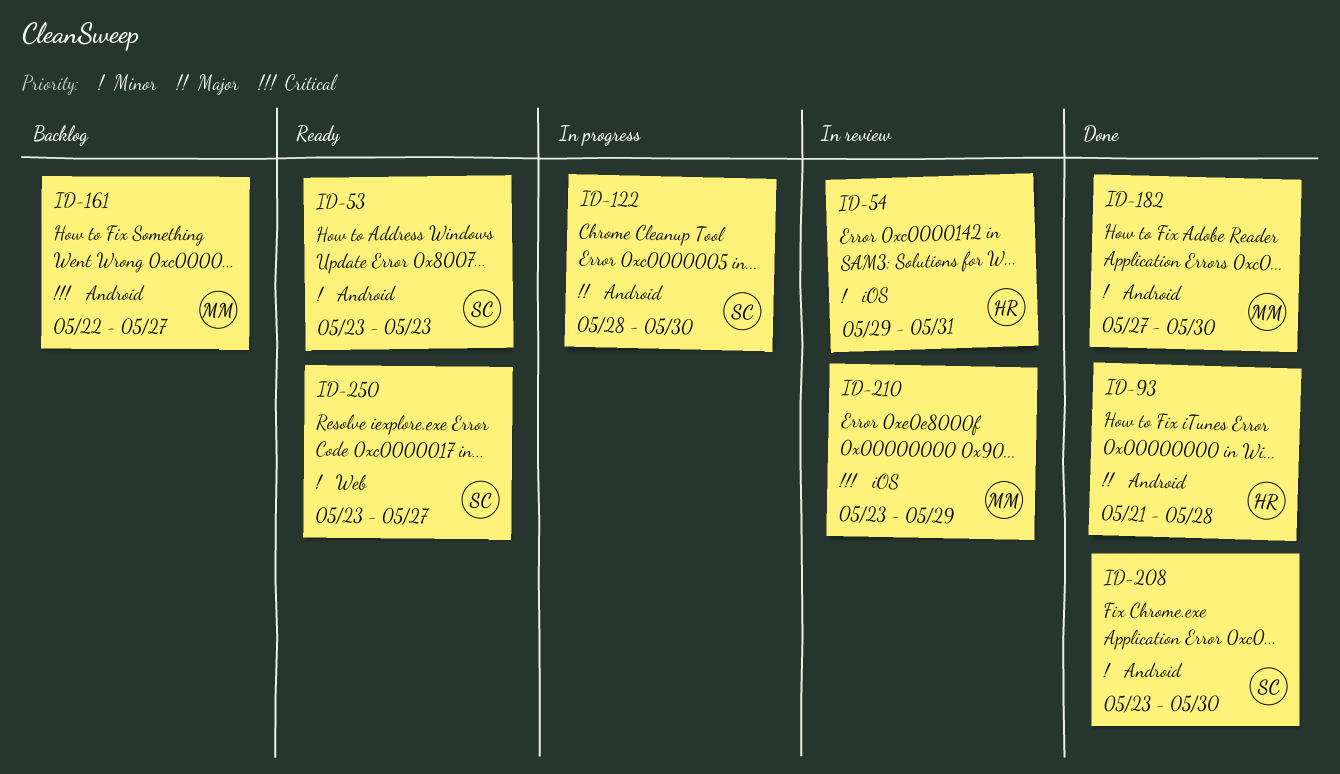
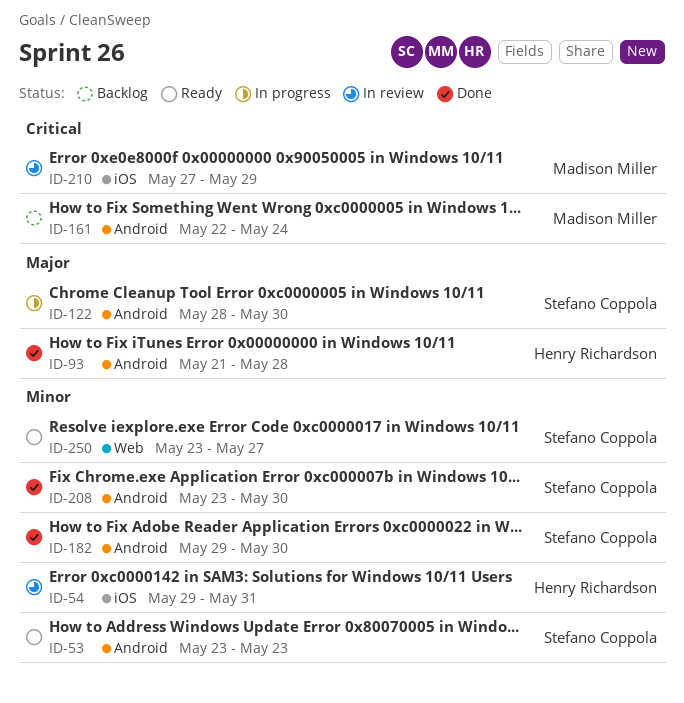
ID-161, due: May 27 -> May 24
ID-182, owner: Madison Miller -> Stefano Coppola
ID-182, start: May 27 -> May 29
ID-210, start: May 23 -> May 27

